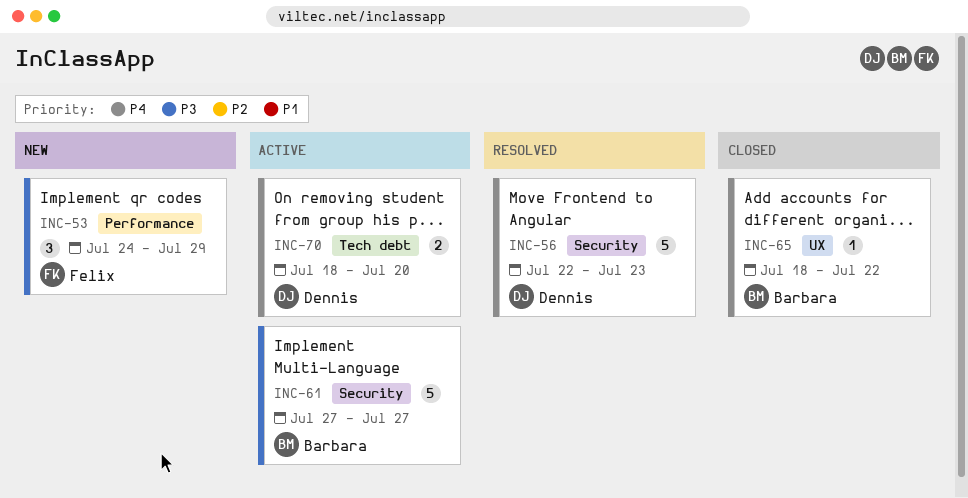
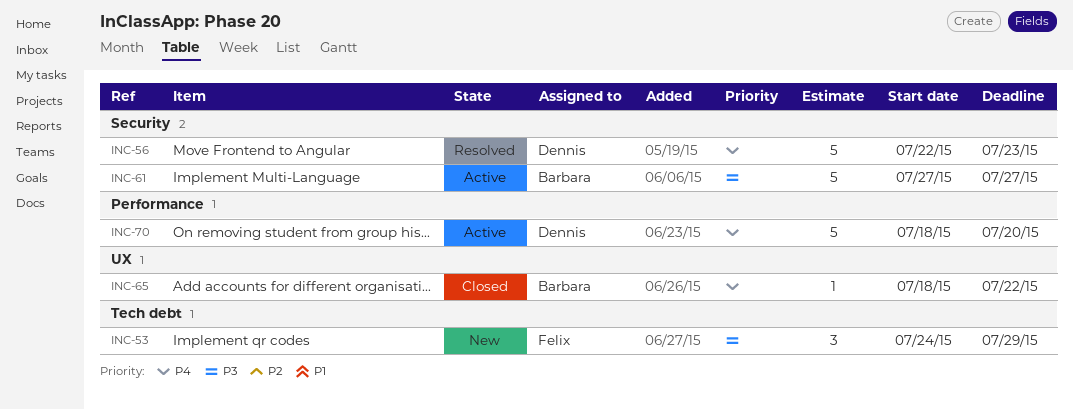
INC-53, label: Performance -> Tech debt
INC-70, label: Tech debt -> Performance
INC-70, estimate: 2 -> 5

